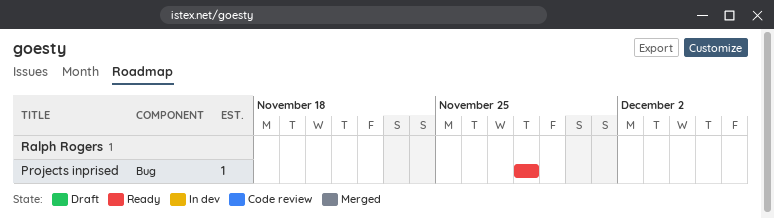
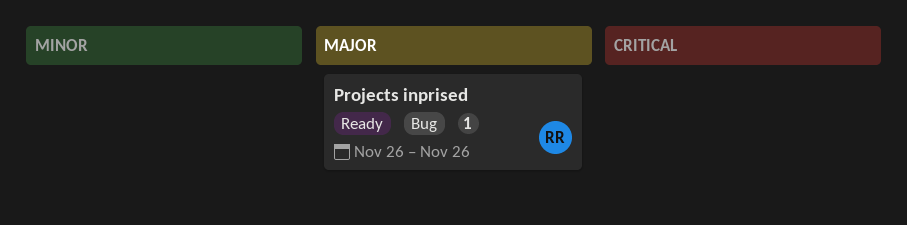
Projects inprised, start: Nov 28 -> Nov 26
Projects inprised, due: Nov 28 -> Nov 26

